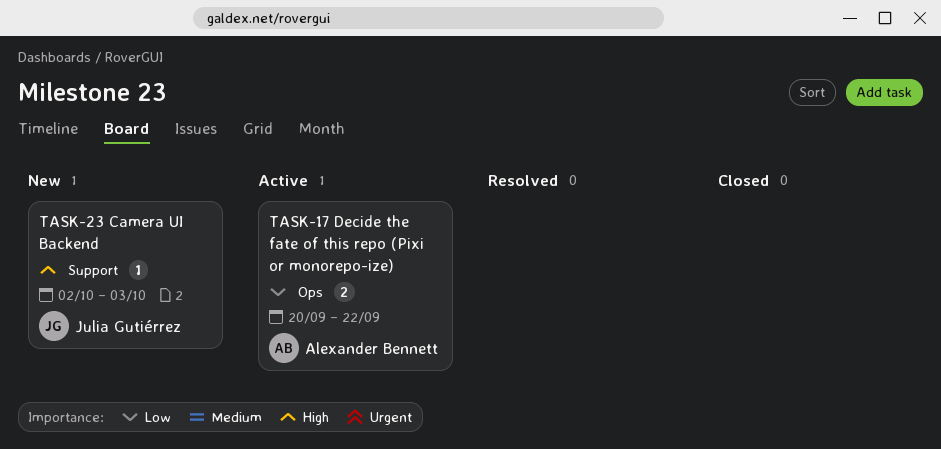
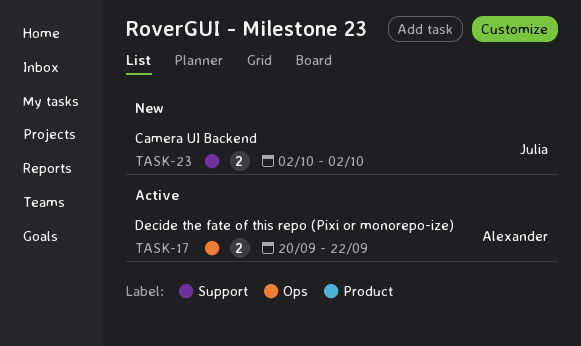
TASK-23, estimate: 1 -> 2
TASK-23, due: Oct 3 -> Oct 2

